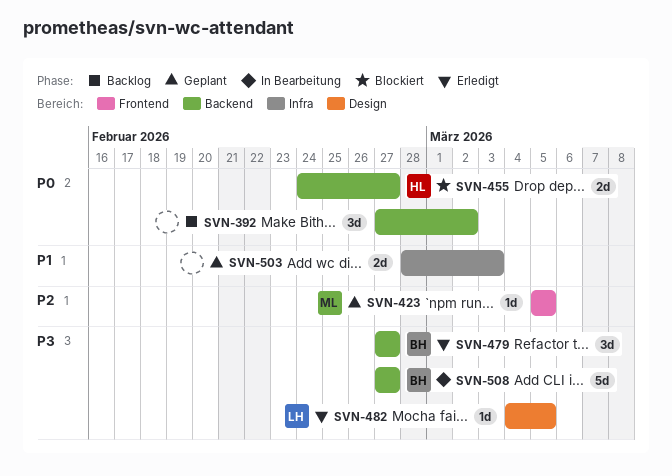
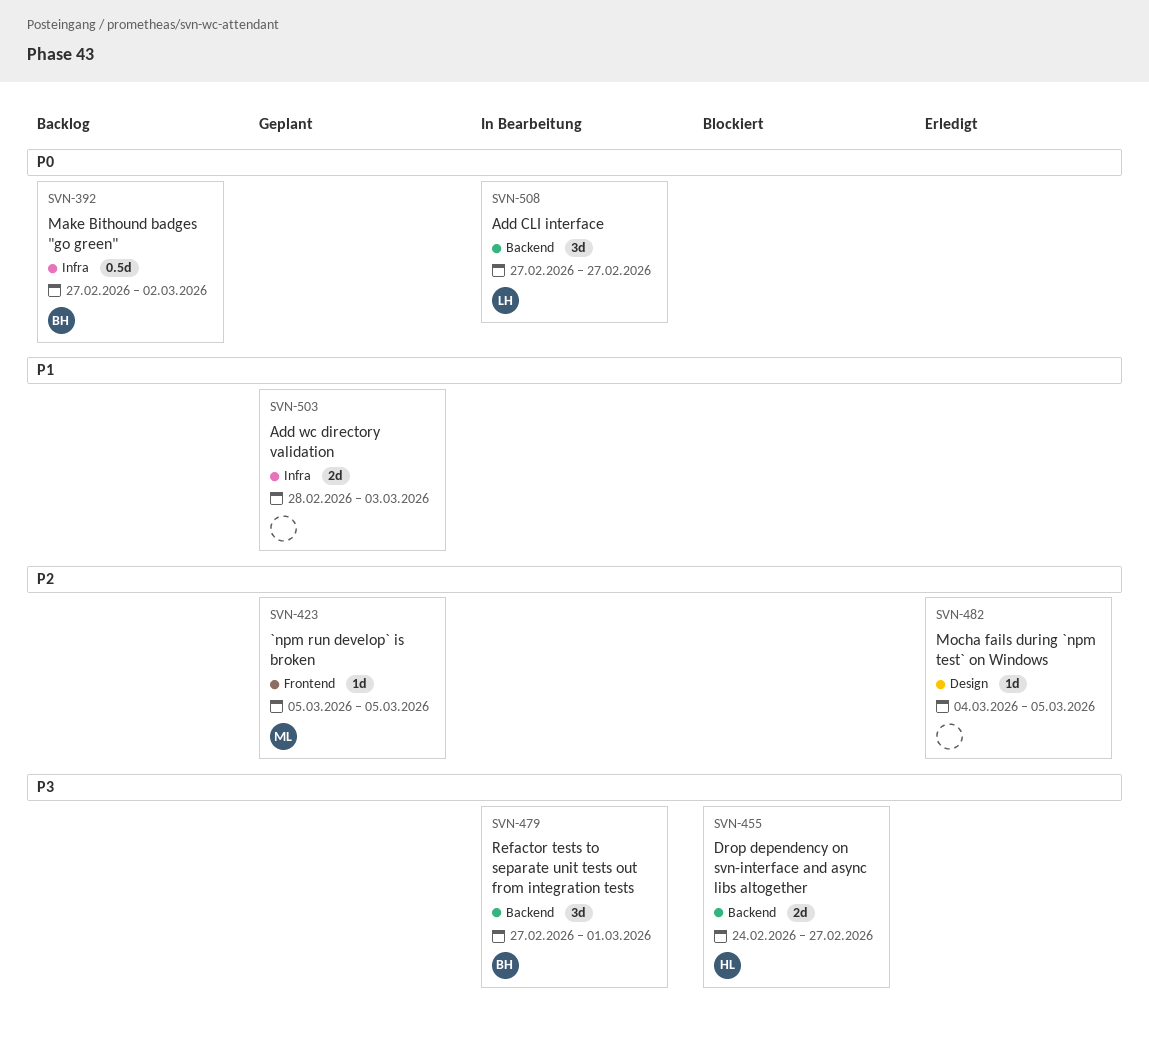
SVN-392, owner: none -> BH
SVN-392, label: Backend -> Infra
SVN-392, estimate: 3d -> 0.5d
SVN-455, priority: P0 -> P3
SVN-479, status: Erledigt -> In Bearbeitung
SVN-479, due: Feb 27 -> Mar 1
SVN-482, owner: LH -> none
SVN-482, priority: P3 -> P2
SVN-508, owner: BH -> LH
SVN-508, priority: P3 -> P0
SVN-508, estimate: 5d -> 3d

